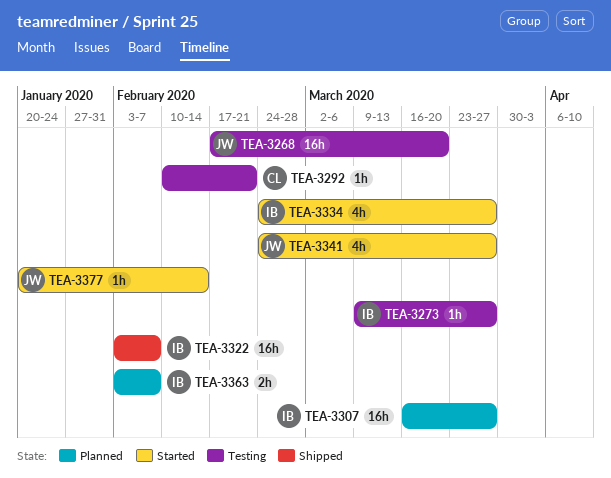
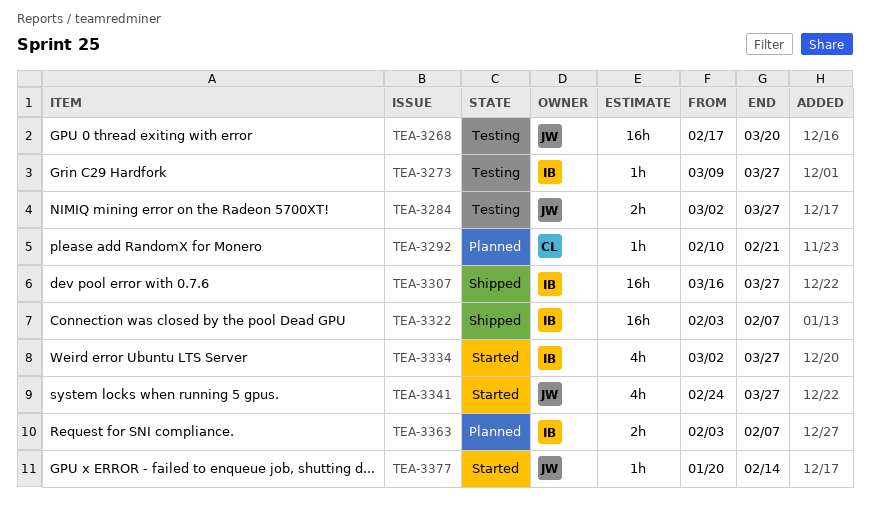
TEA-3284: none -> present
TEA-3292, status: Testing -> Planned
TEA-3307, status: Planned -> Shipped
TEA-3334, start: Feb 24 -> Mar 2

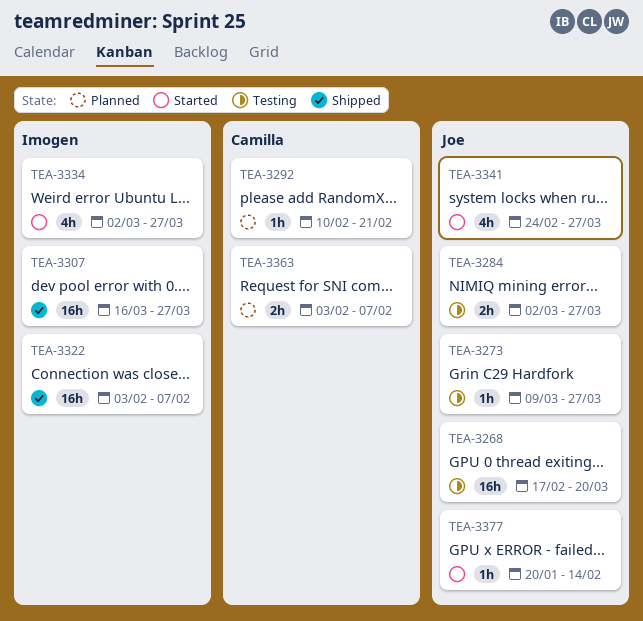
TEA-3273, owner: Imogen -> Joe
TEA-3363, owner: Imogen -> Camilla

